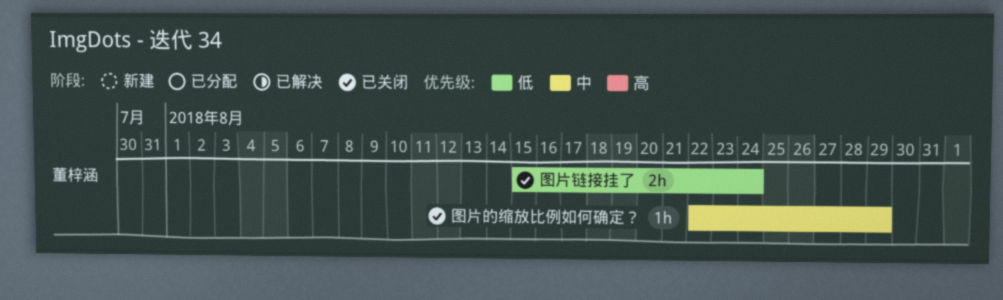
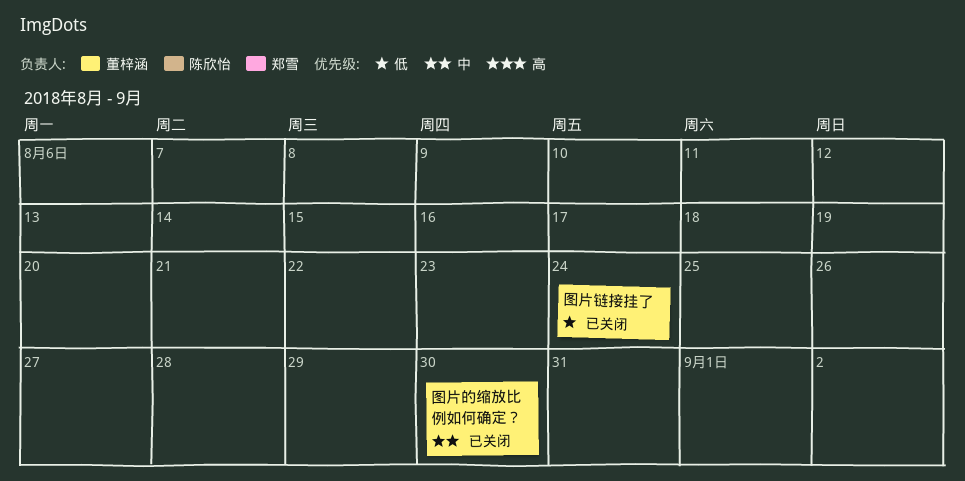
图片的缩放比例如何确定？, due: Aug 29 -> Aug 30

